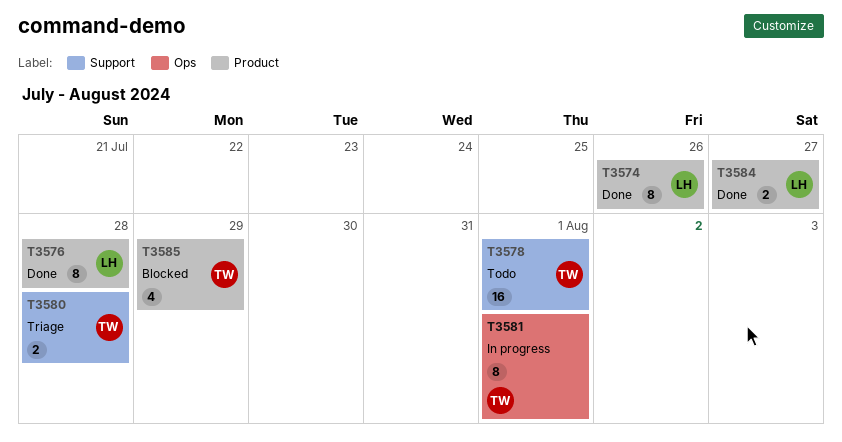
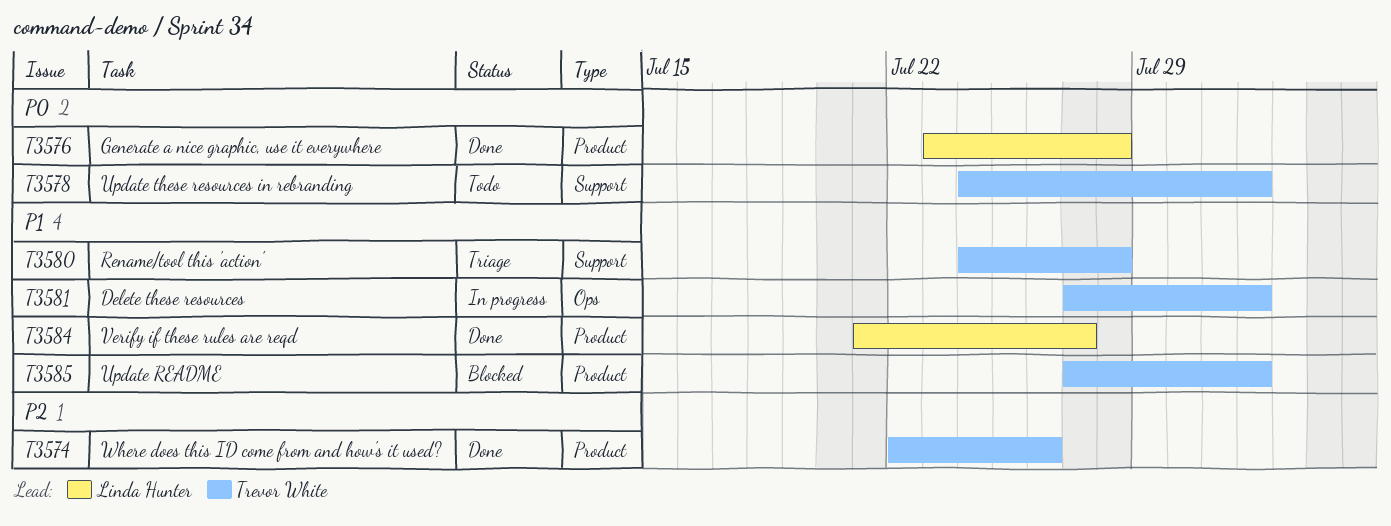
T3574, owner: Linda Hunter -> Trevor White
T3585, due: Jul 29 -> Aug 1

